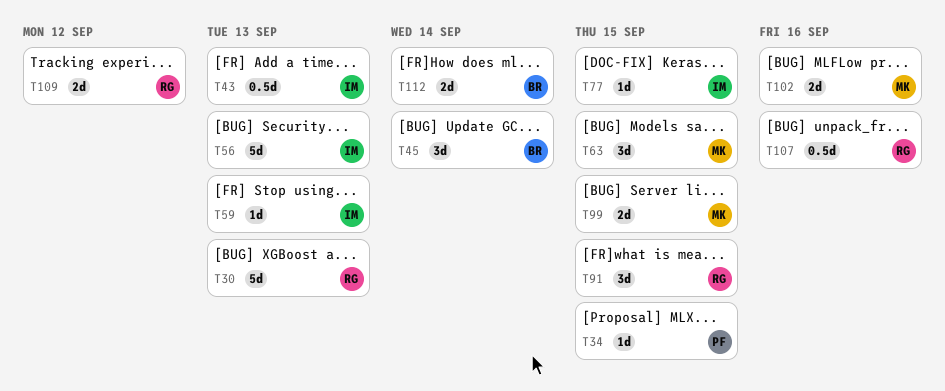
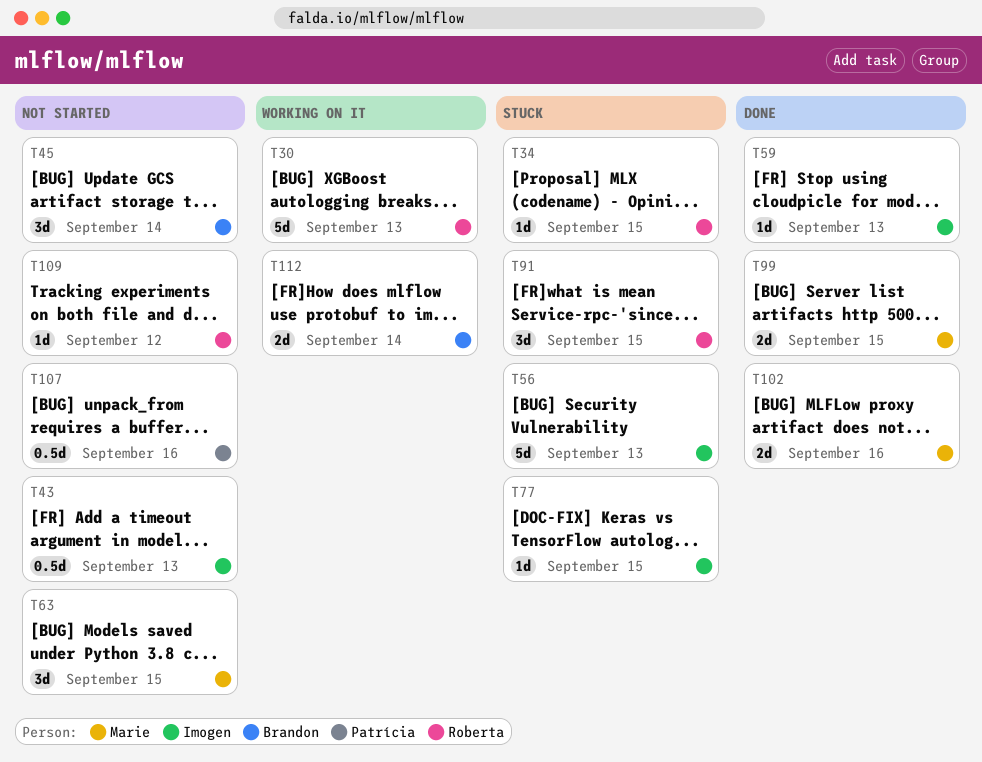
T34, owner: Patrícia -> Roberta
T107, owner: Roberta -> Patrícia
T109, estimate: 2d -> 1d

